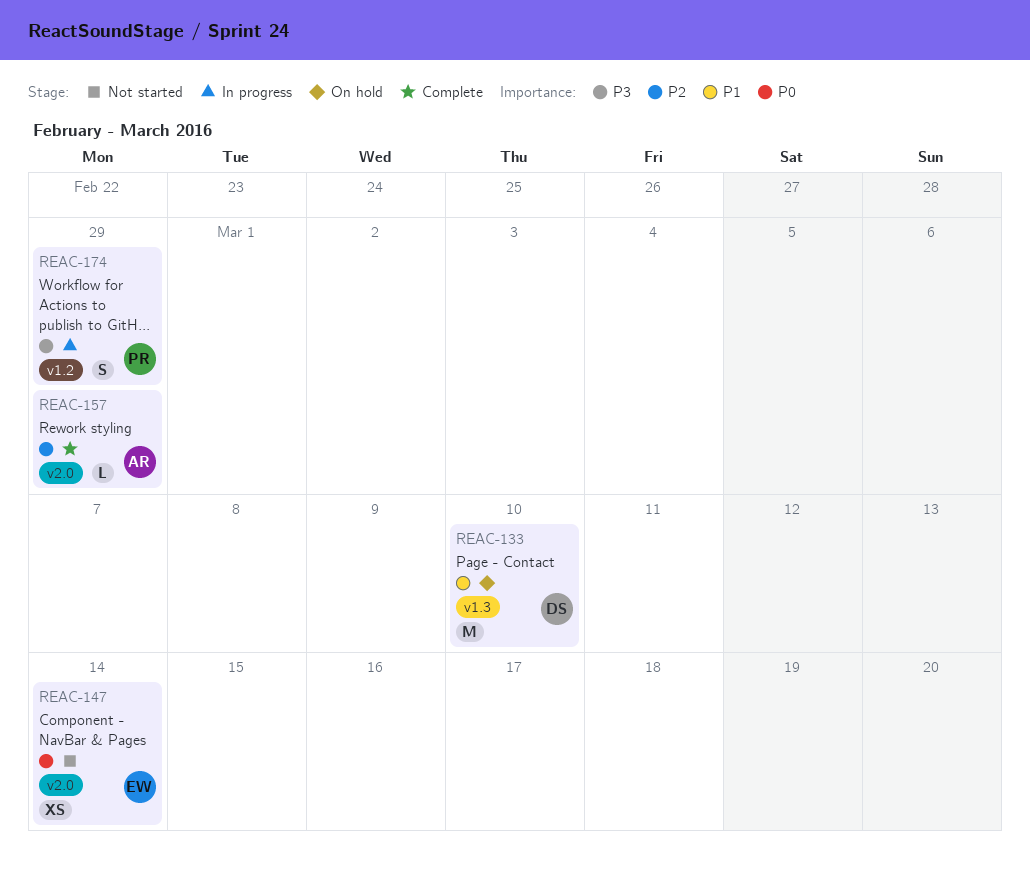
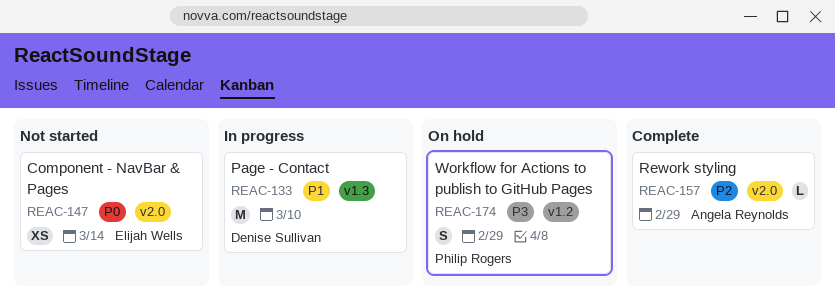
REAC-133, status: On hold -> In progress
REAC-174, status: In progress -> On hold

